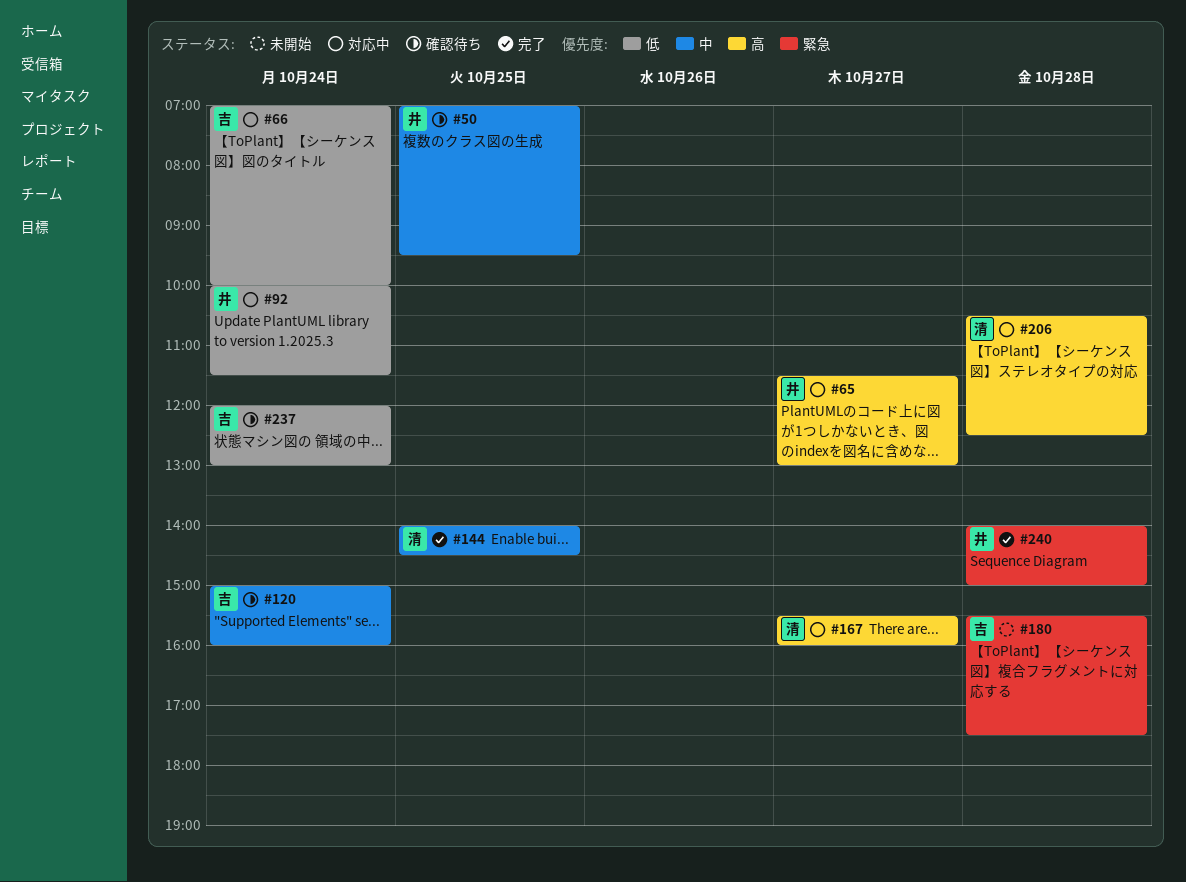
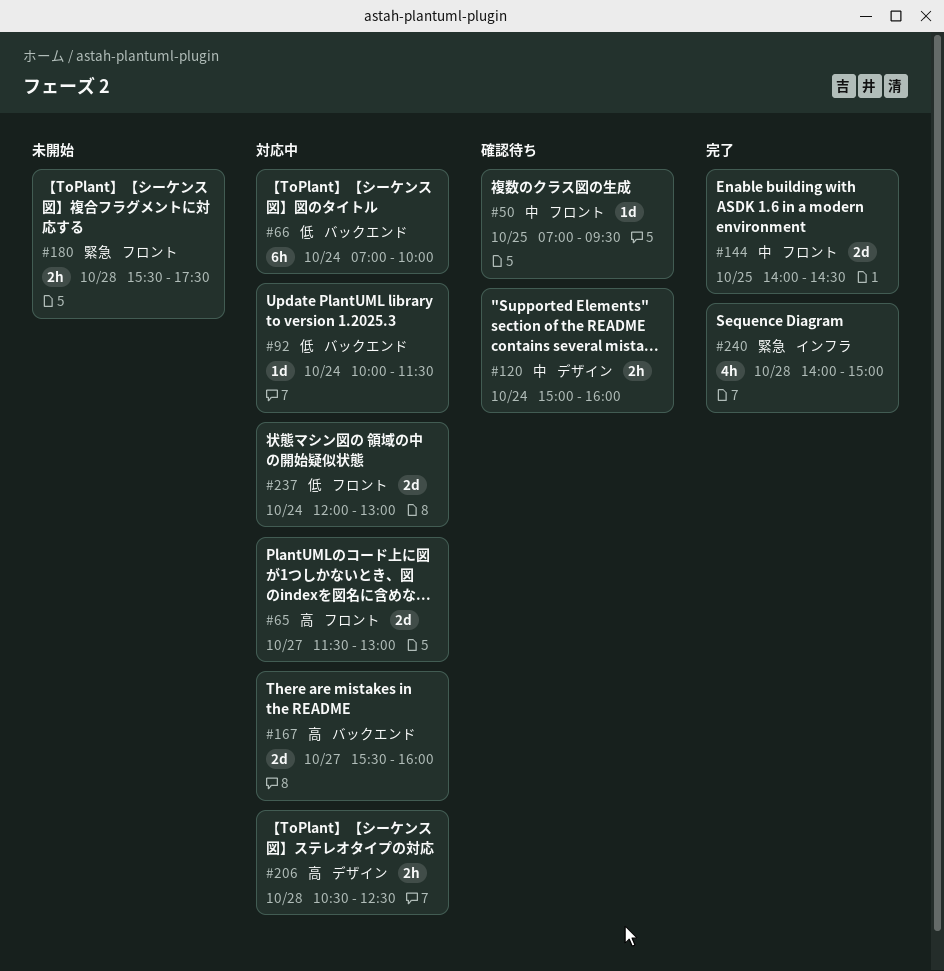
#237, status: 確認待ち -> 対応中

